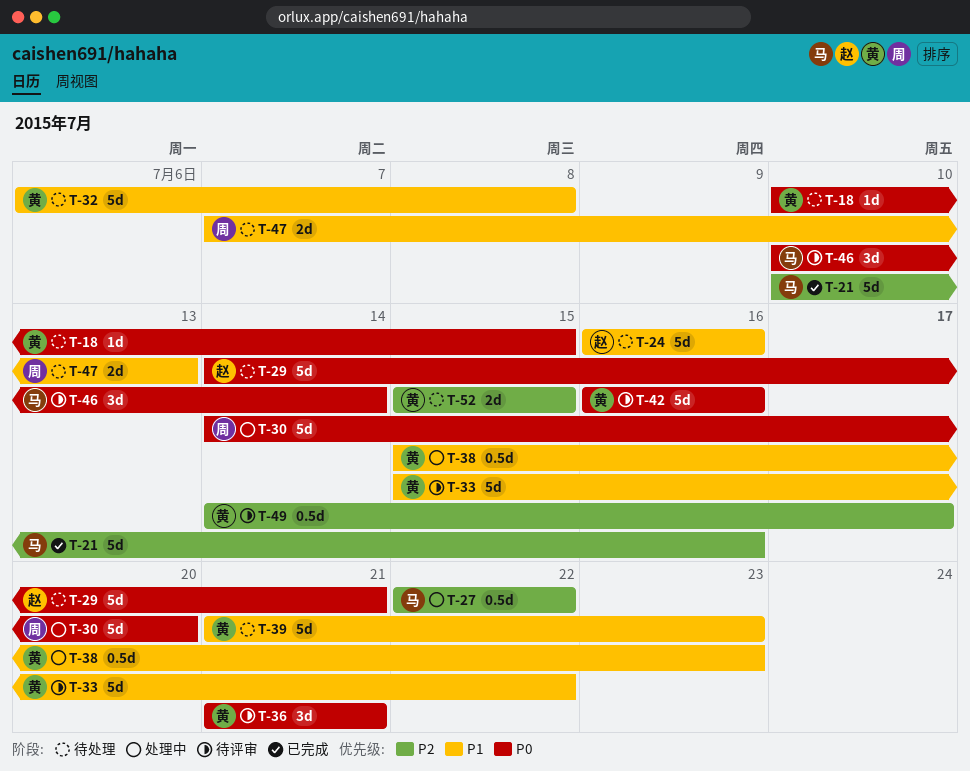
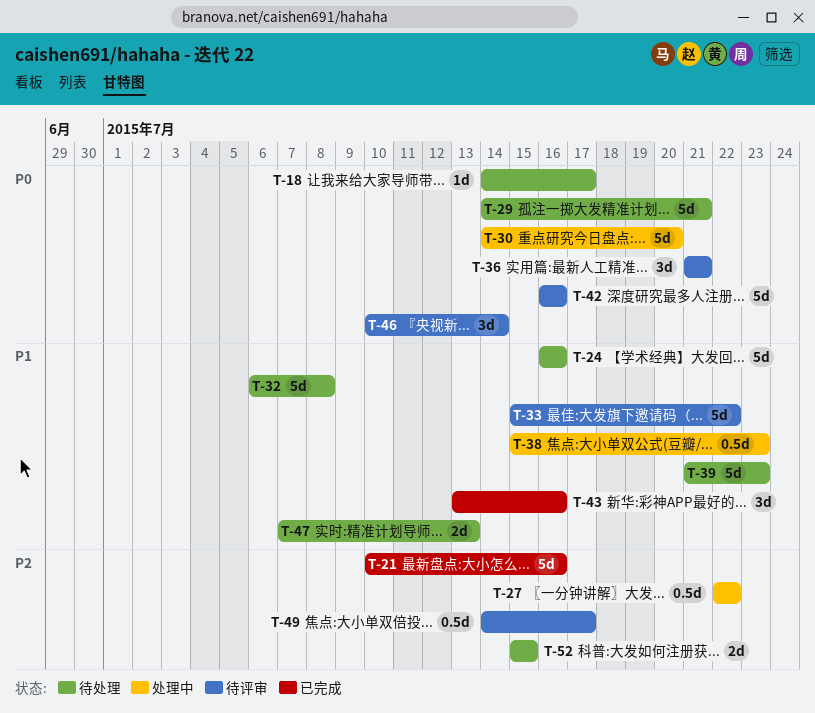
T-18, start: Jul 10 -> Jul 14
T-18, due: Jul 15 -> Jul 17
T-43: none -> present

